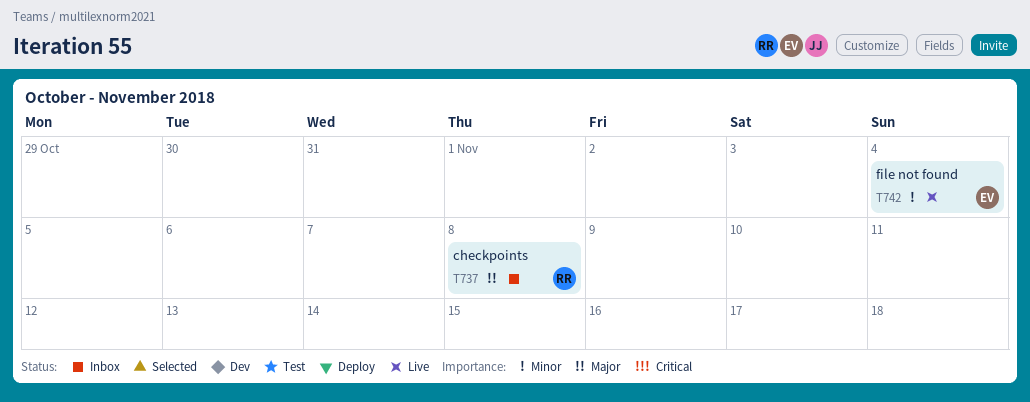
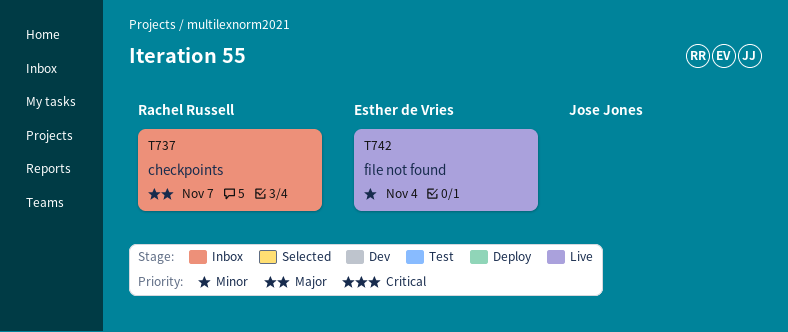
T737, due: Nov 8 -> Nov 7

